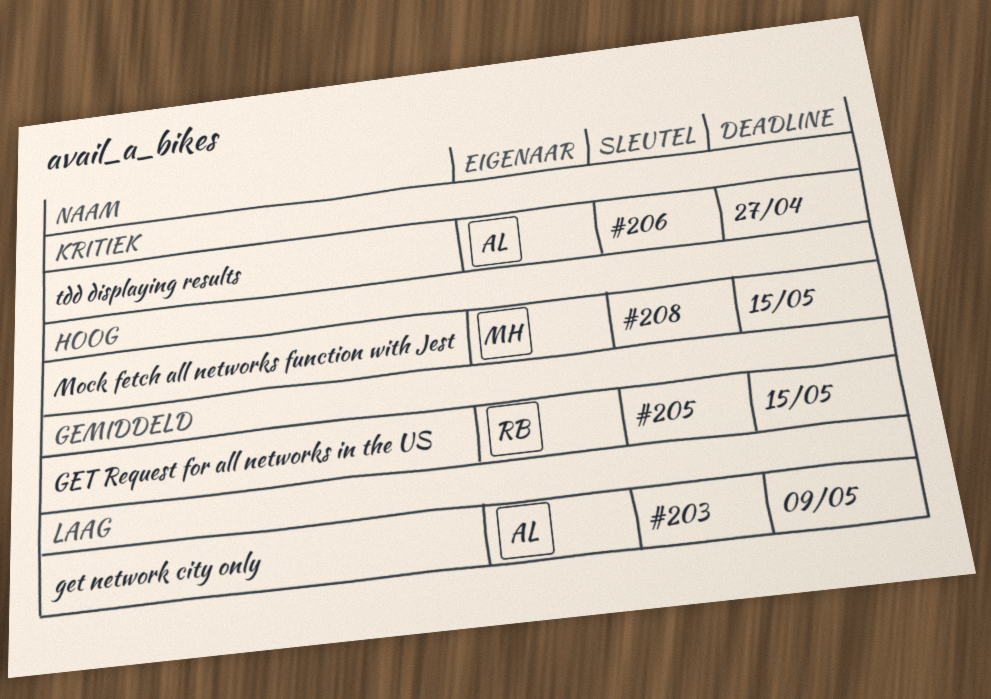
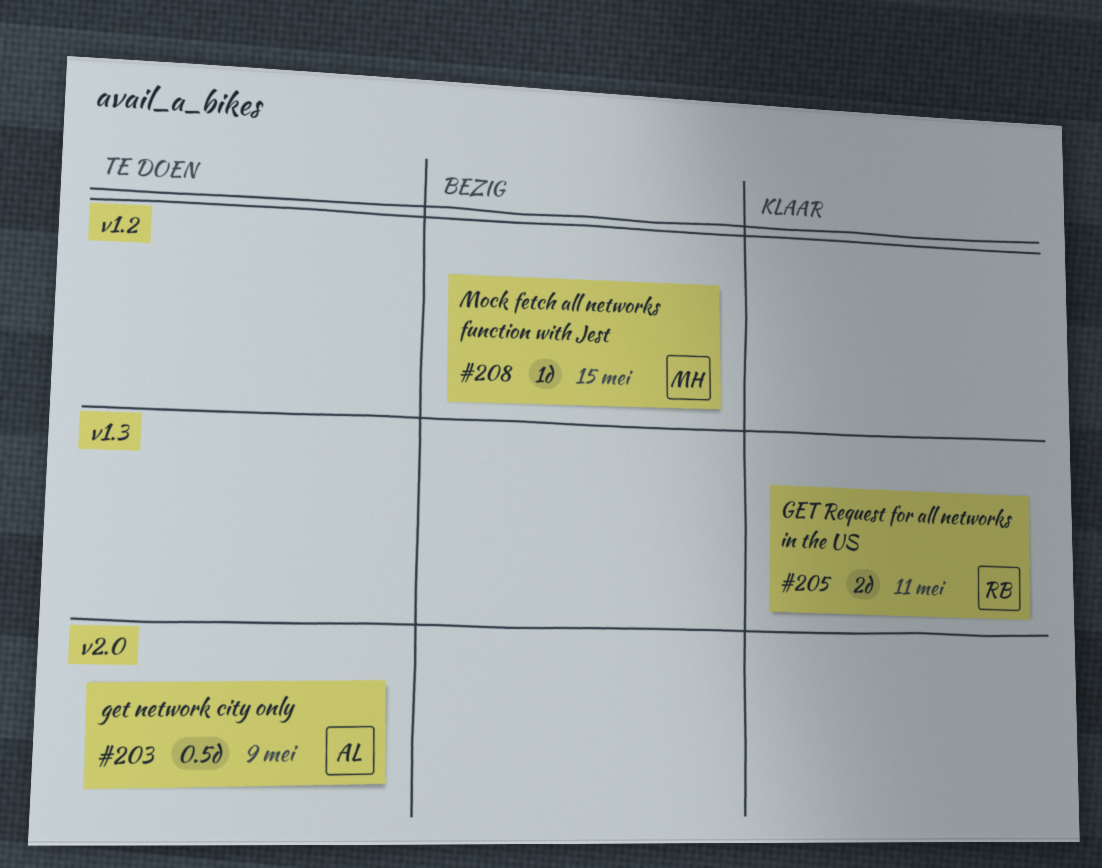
#205, due: May 15 -> May 11
#206: present -> none

